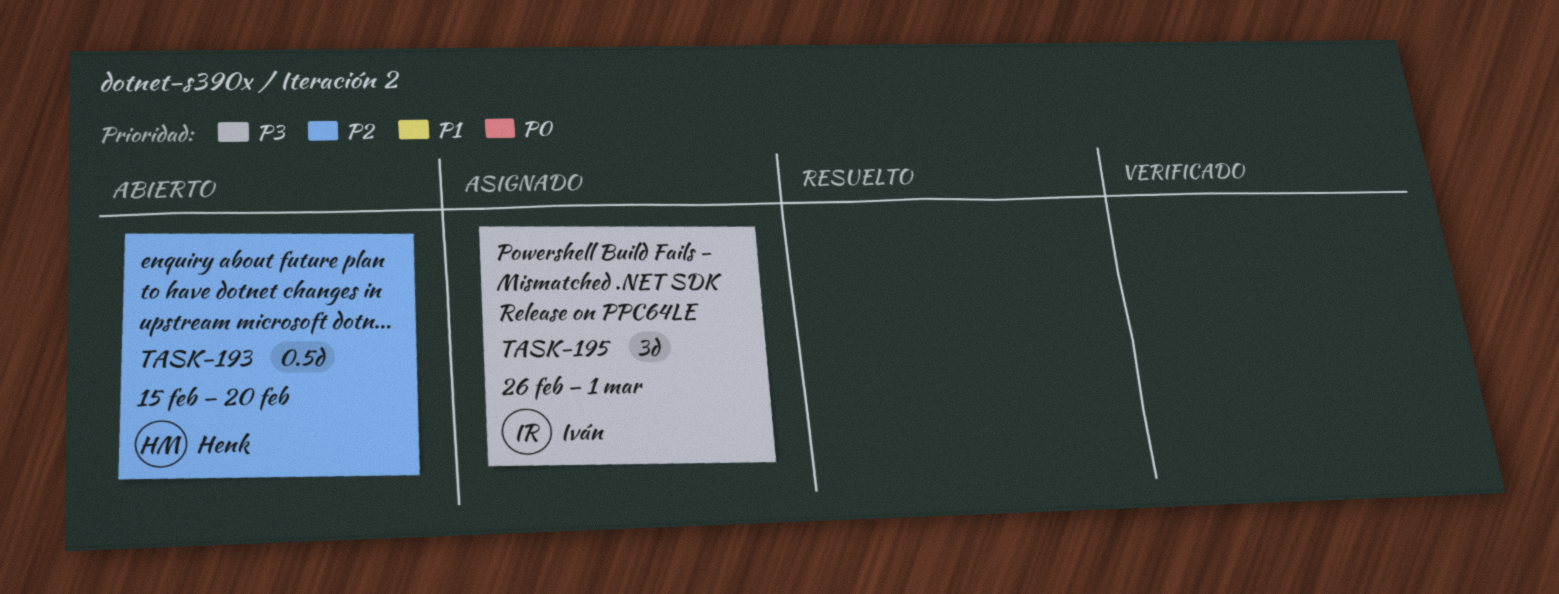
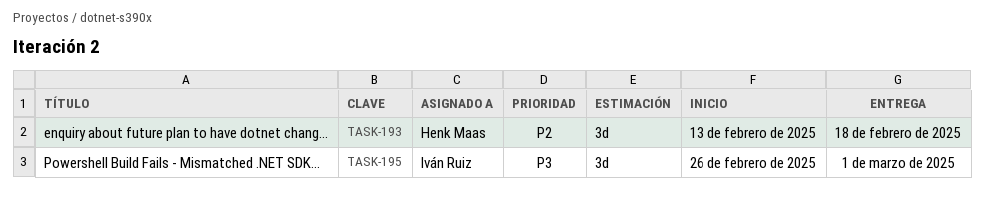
TASK-193, estimate: 0.5d -> 3d
TASK-193, start: Feb 15 -> Feb 13
TASK-193, due: Feb 20 -> Feb 18

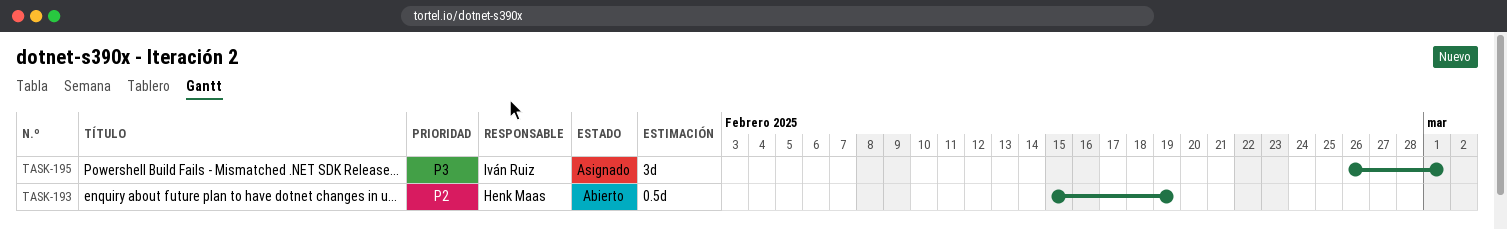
TASK-193, estimate: 3d -> 0.5d
TASK-193, start: Feb 13 -> Feb 15
TASK-193, due: Feb 18 -> Feb 19

